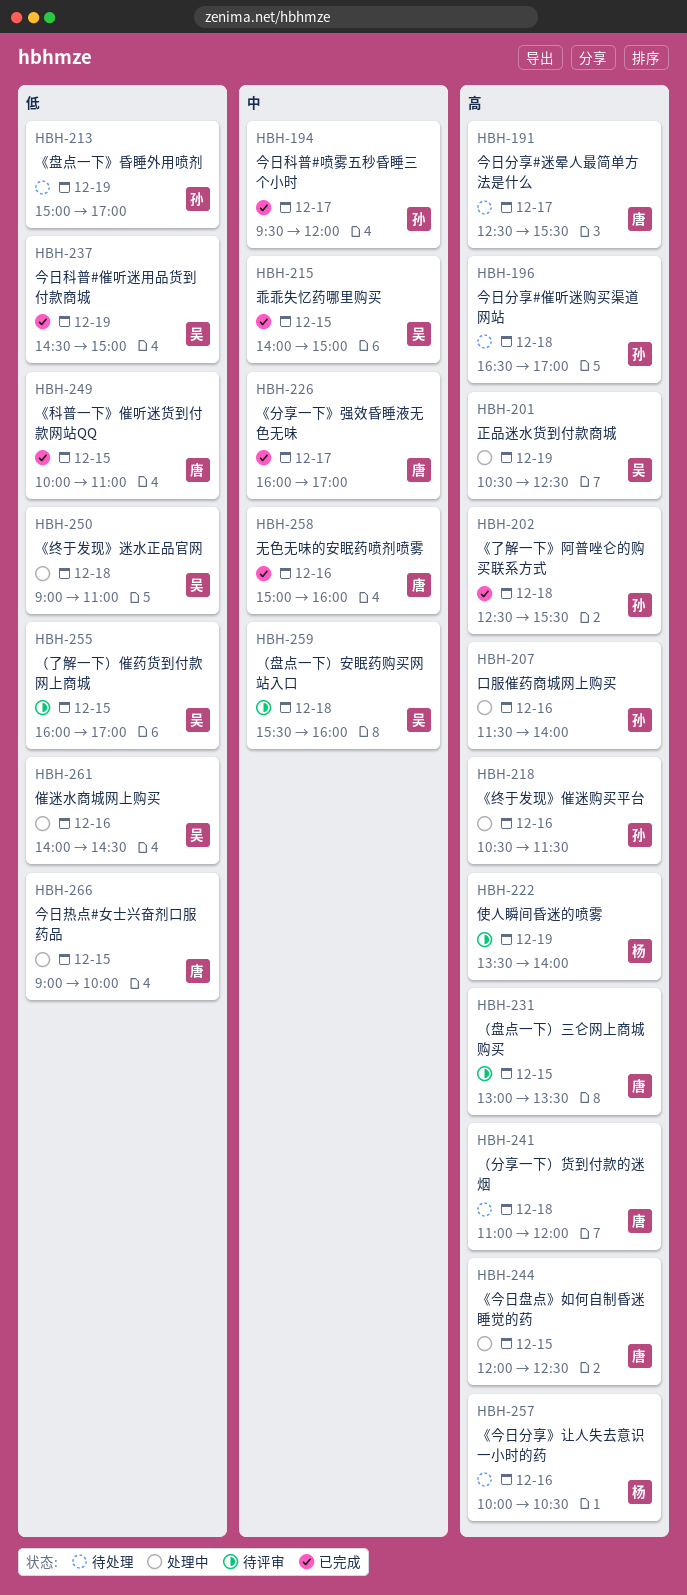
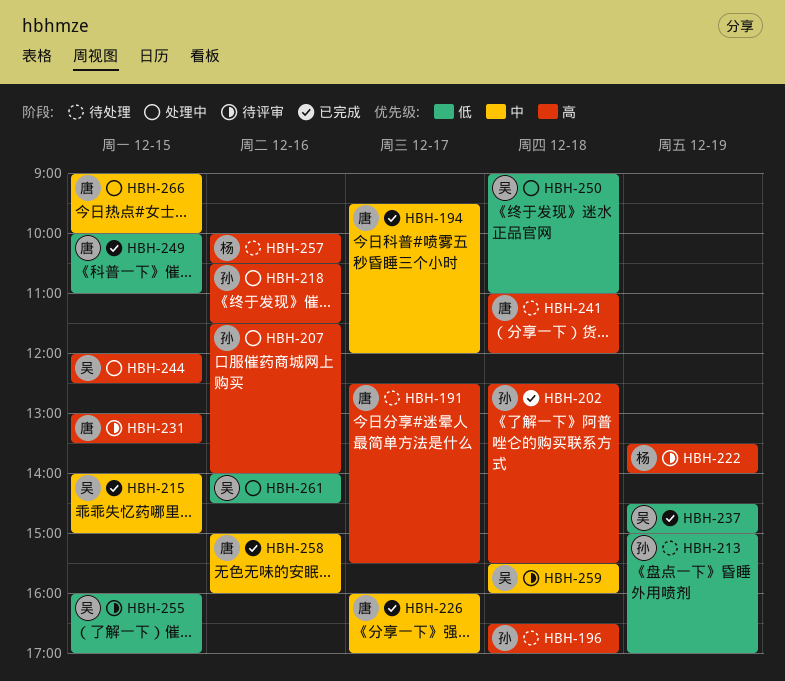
HBH-194, owner: 孙 -> 唐
HBH-201: present -> none
HBH-244, owner: 唐 -> 吴
HBH-266, priority: 低 -> 中

